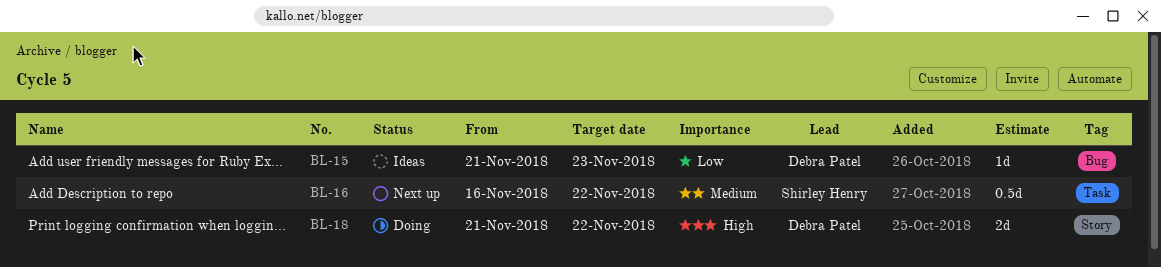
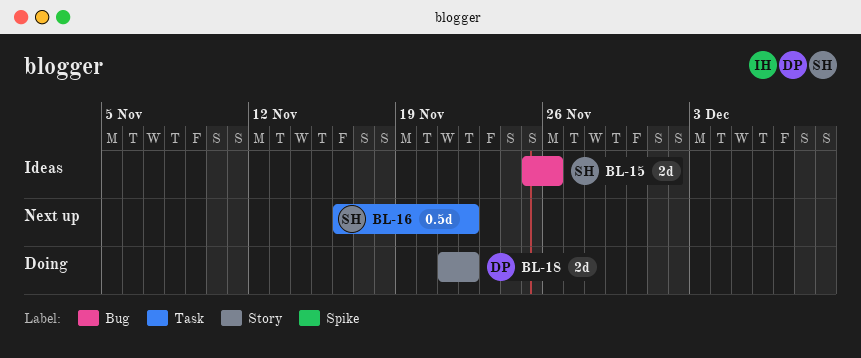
BL-15, owner: Debra Patel -> Shirley Henry
BL-15, estimate: 1d -> 2d
BL-15, start: Nov 21 -> Nov 25
BL-15, due: Nov 23 -> Nov 26

